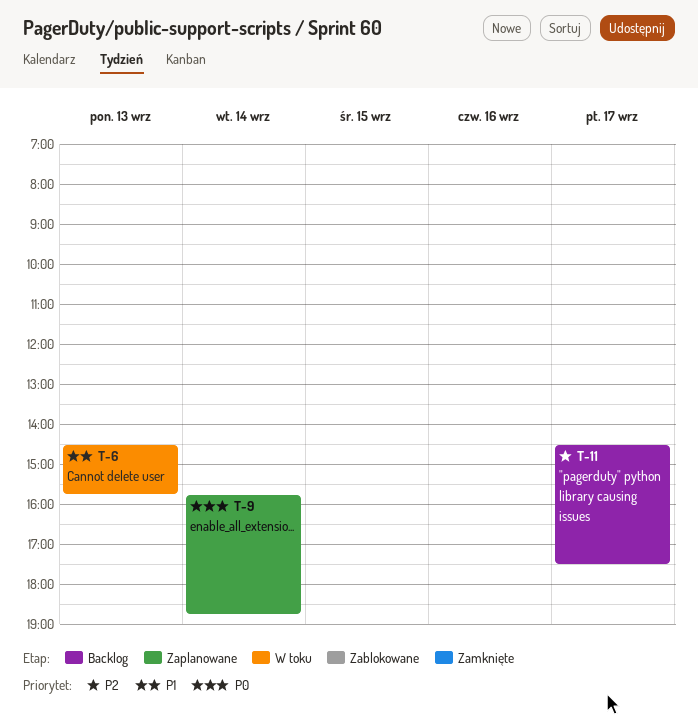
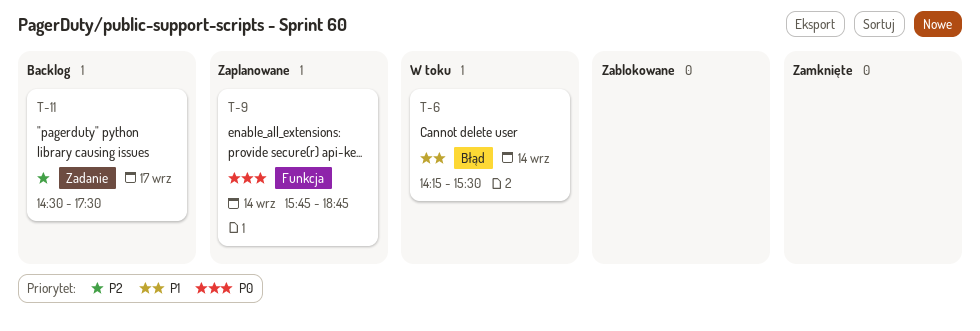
T-6, day: Sep 13 -> Sep 14
T-6, begins: 14:30 -> 14:15
T-6, ends: 15:45 -> 15:30

